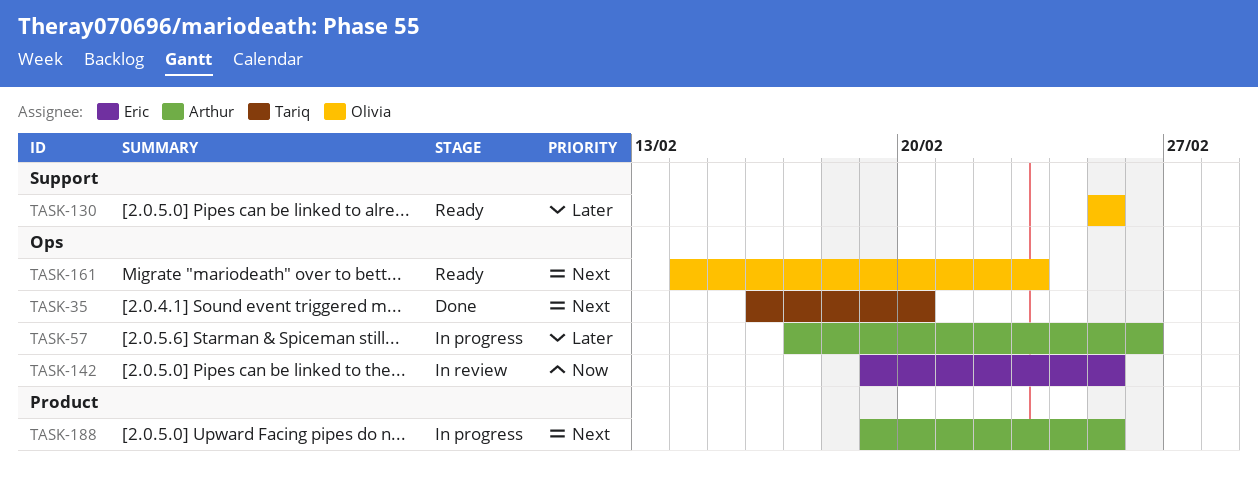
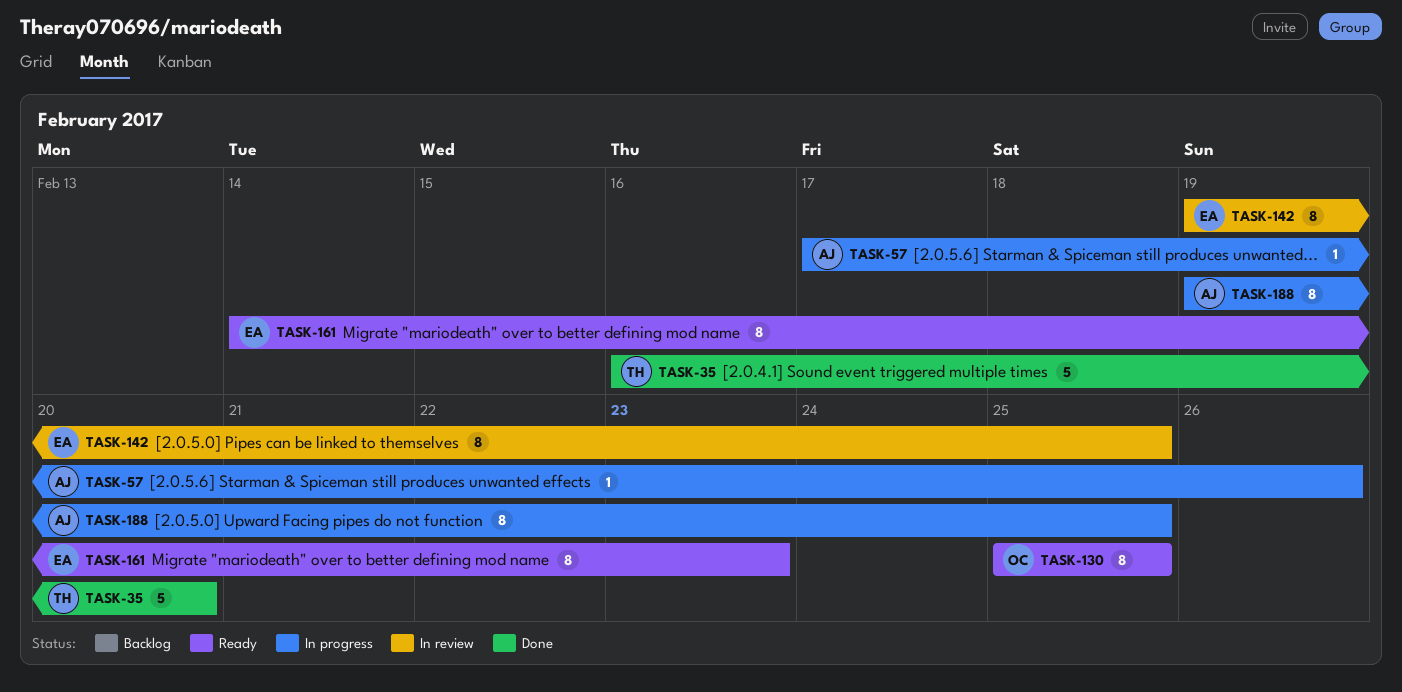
TASK-161, owner: Olivia -> Eric

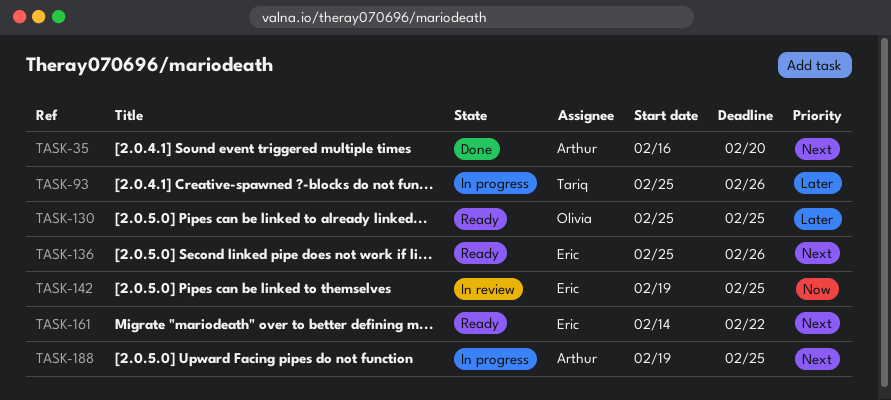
TASK-35, owner: Tariq -> Arthur
TASK-57: present -> none
TASK-93: none -> present
TASK-136: none -> present
TASK-161, due: Feb 23 -> Feb 22

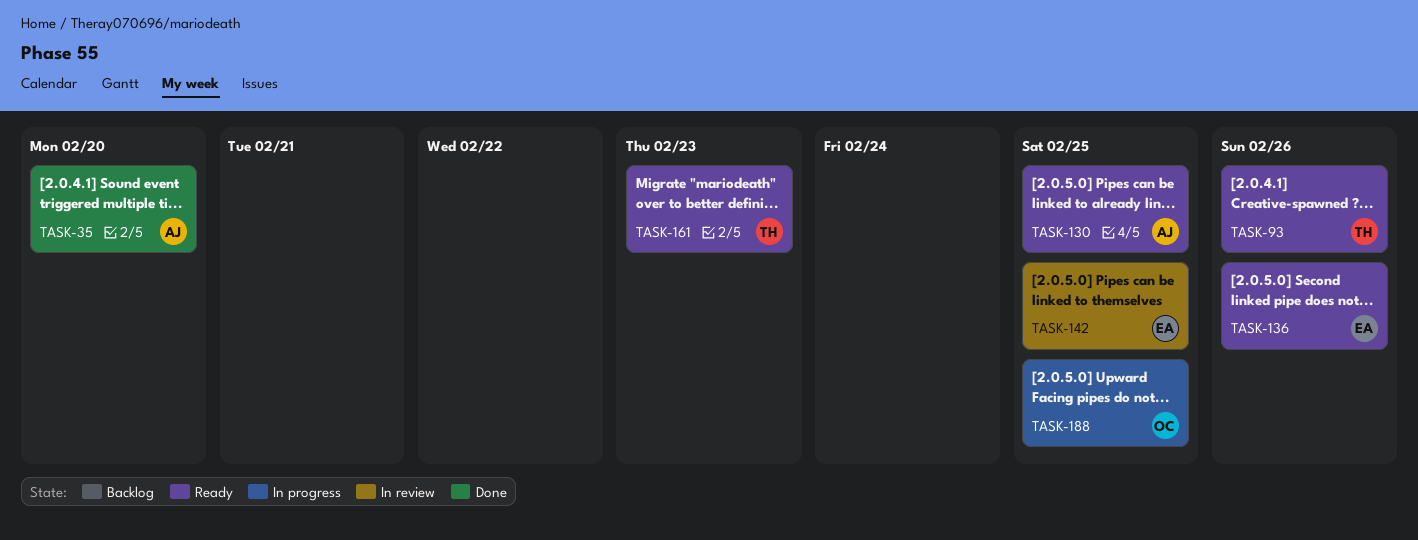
TASK-93, status: In progress -> Ready
TASK-130, owner: Olivia -> Arthur
TASK-161, owner: Eric -> Tariq
TASK-161, due: Feb 22 -> Feb 23
TASK-188, owner: Arthur -> Olivia

